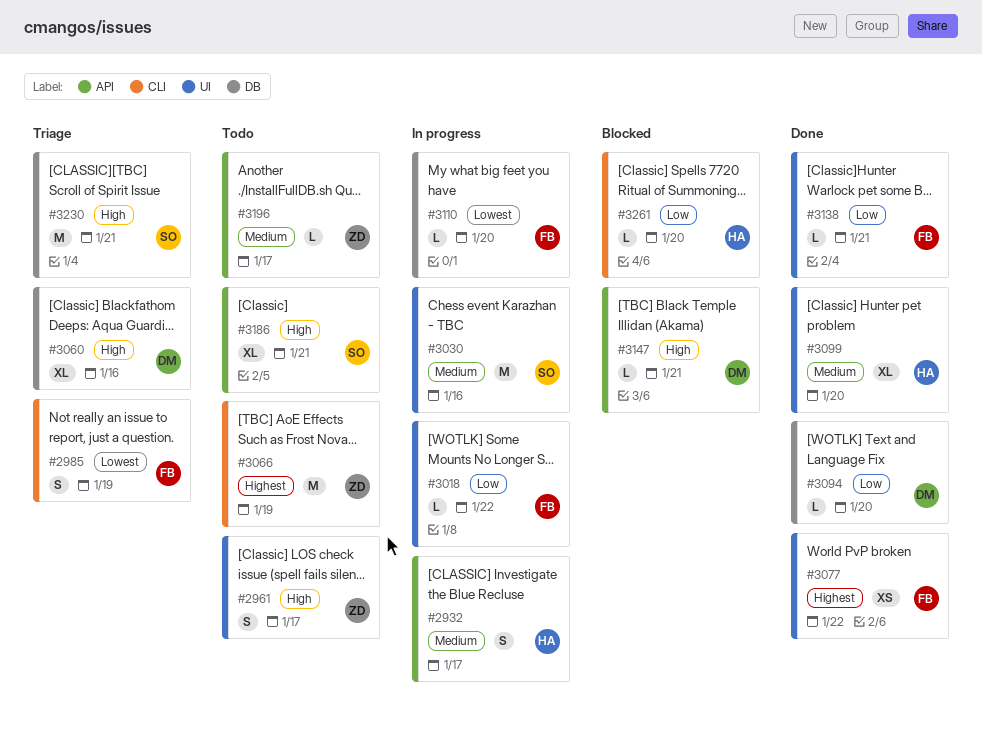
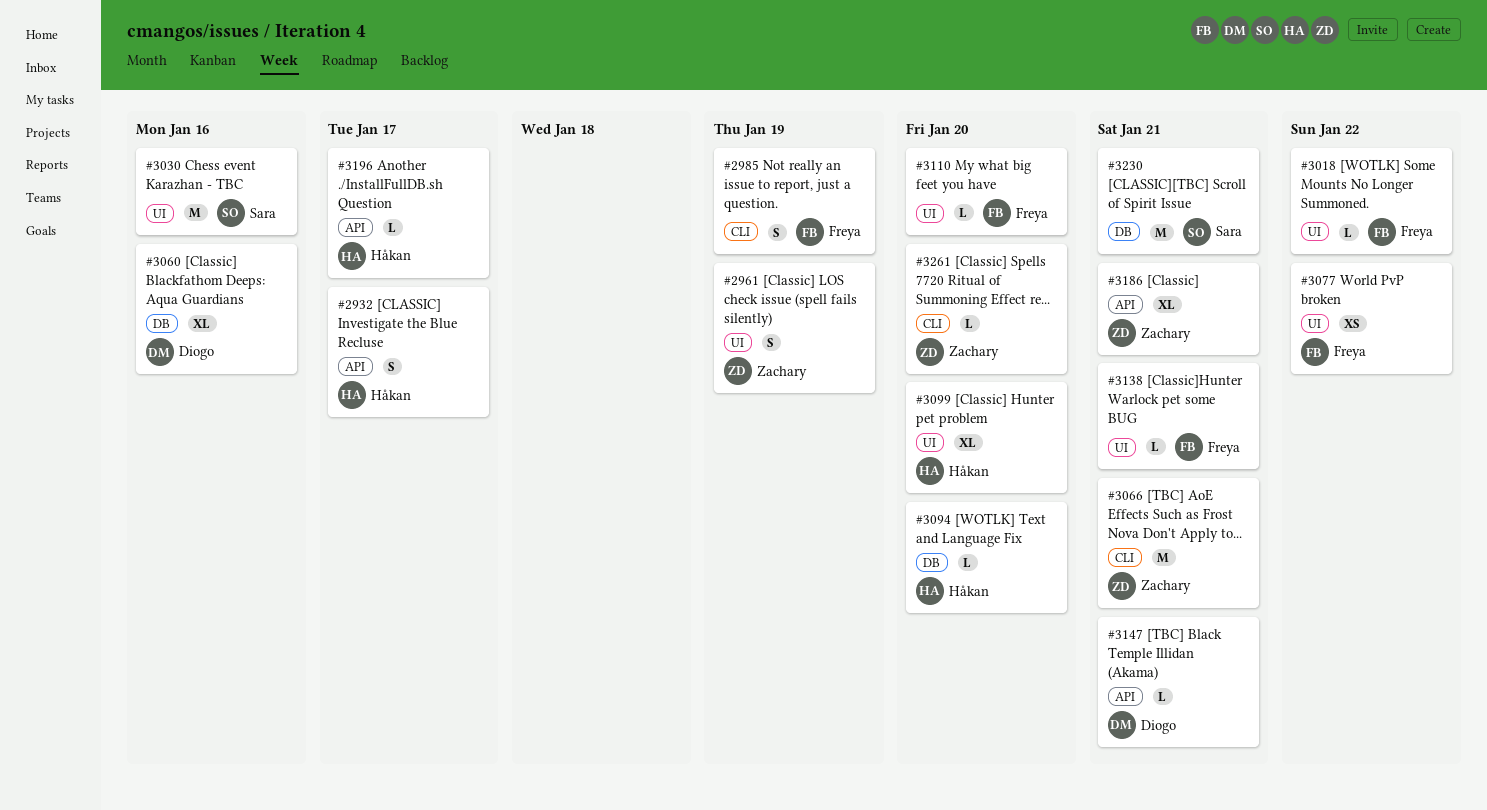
#2961, due: Jan 17 -> Jan 19
#3066, due: Jan 19 -> Jan 21
#3094, owner: Diogo -> Håkan
#3110, label: DB -> UI
#3186, owner: Sara -> Zachary
#3196, owner: Zachary -> Håkan
#3261, owner: Håkan -> Zachary

